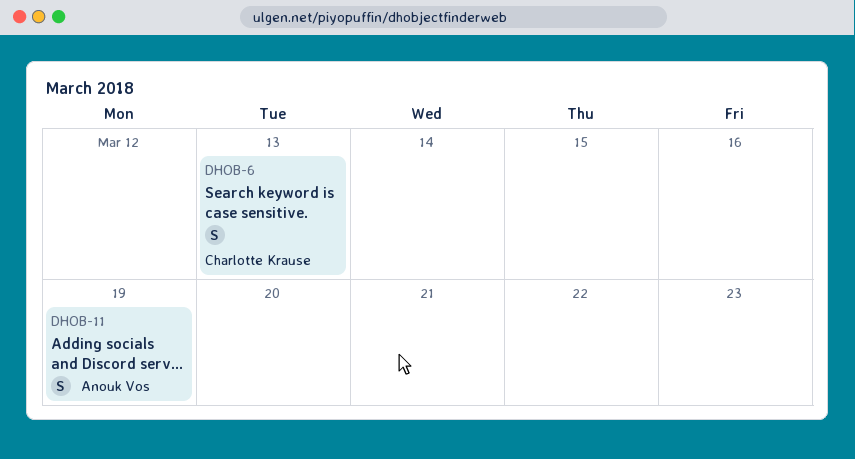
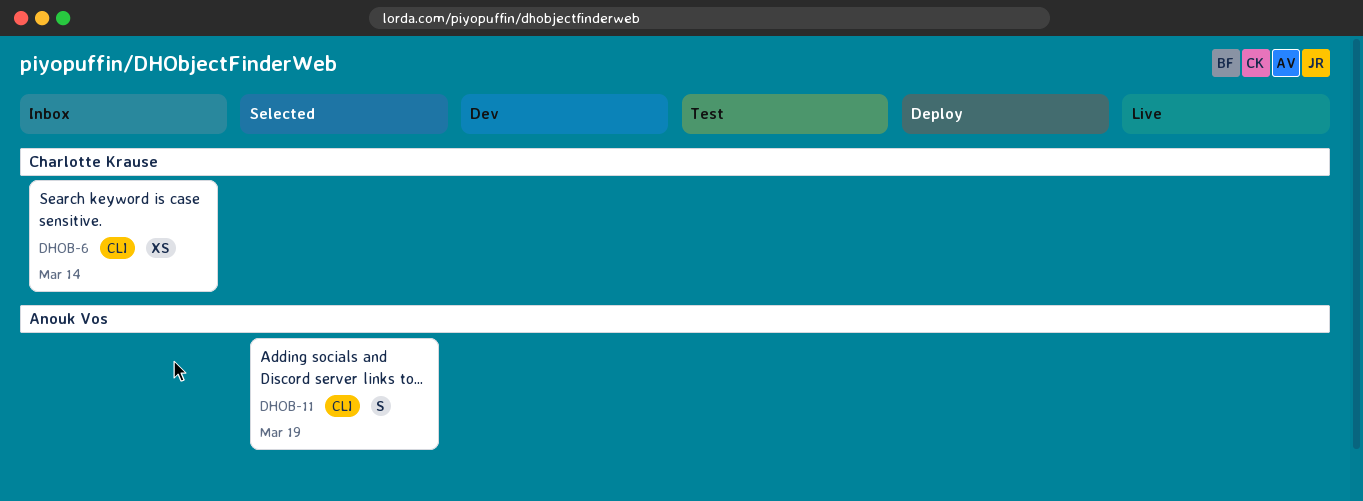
DHOB-6, estimate: S -> XS
DHOB-6, due: Mar 13 -> Mar 14

